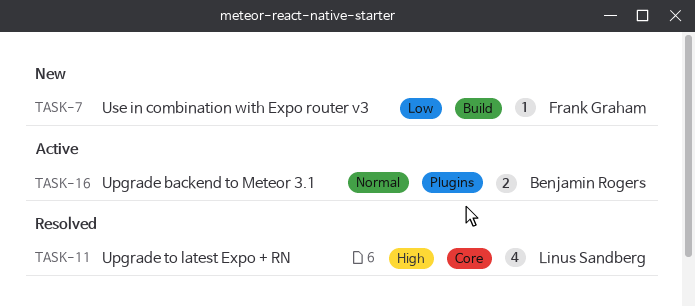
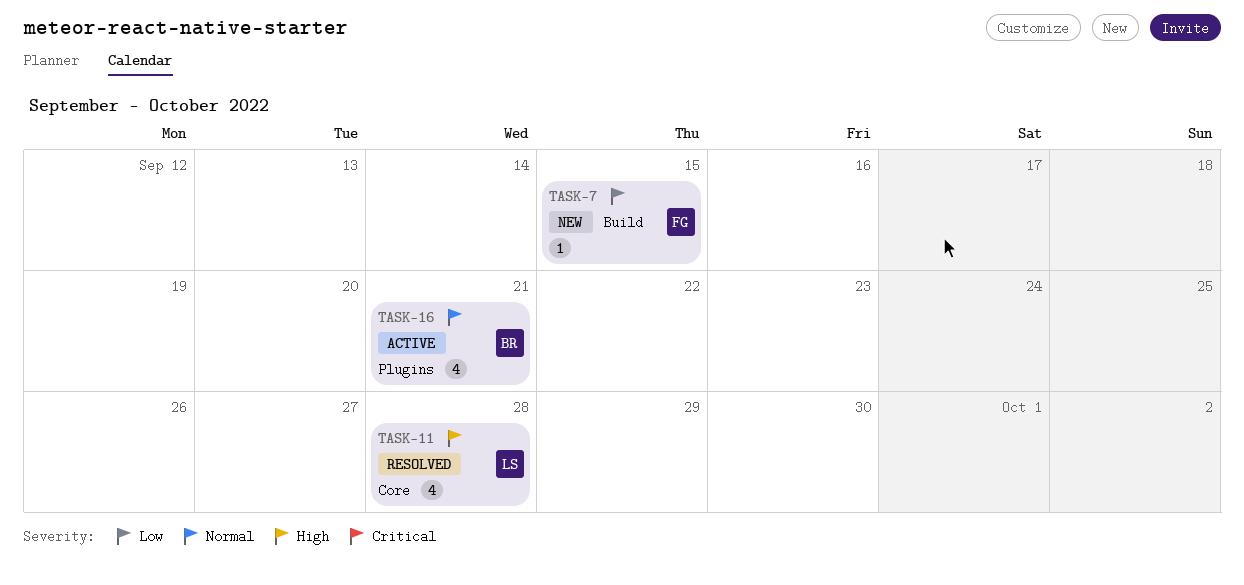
TASK-16, estimate: 2 -> 4

